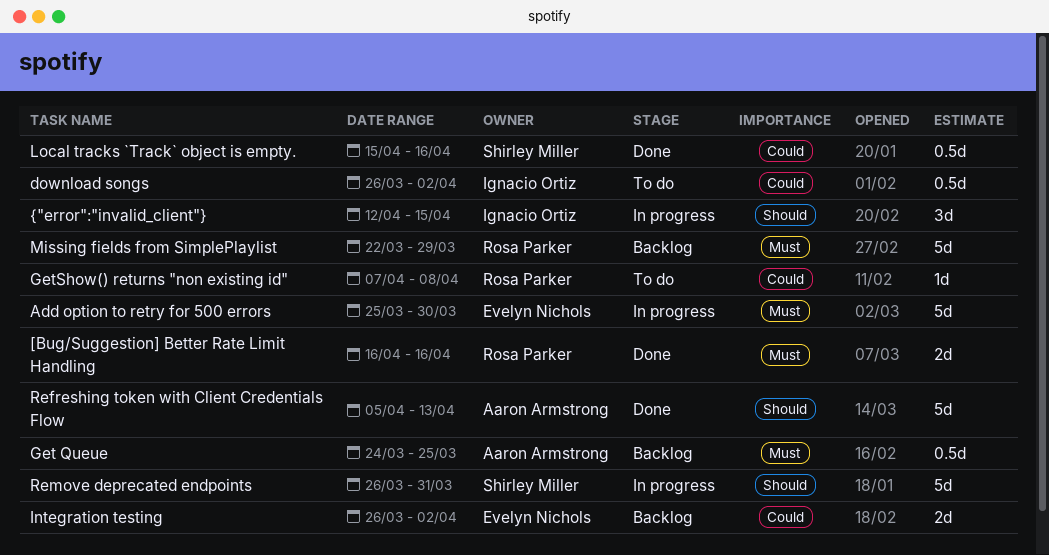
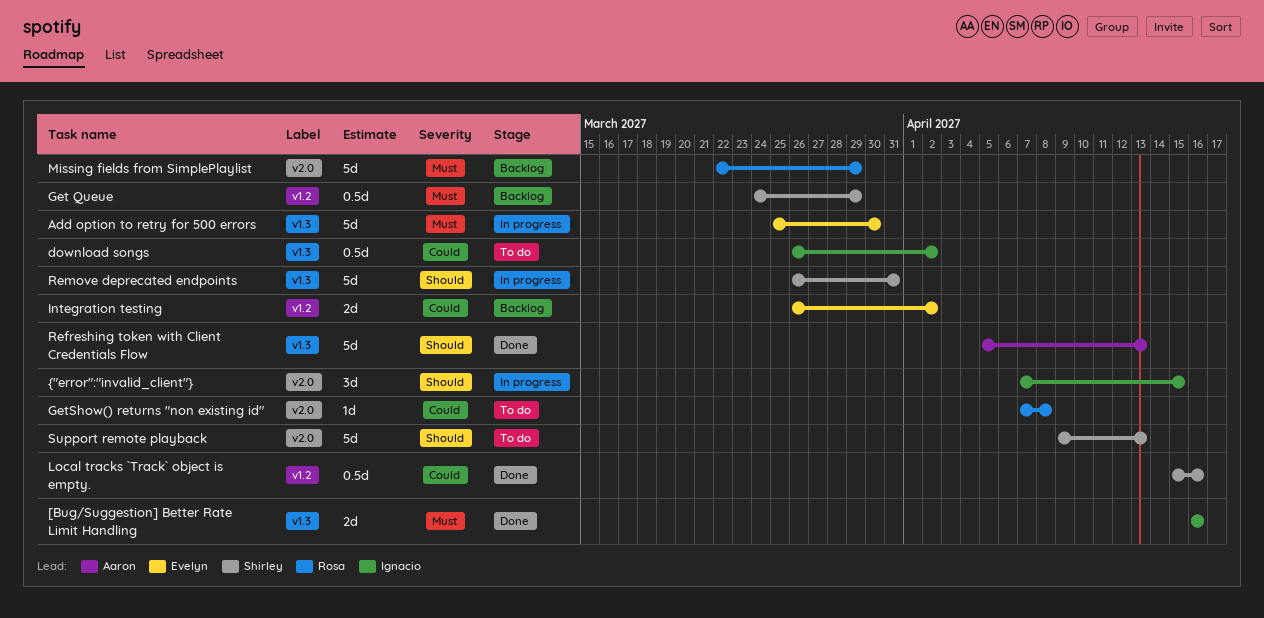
[Bug/Suggestion] Better Rate Limit Handling, owner: Rosa Parker -> Ignacio Ortiz
Get Queue, owner: Aaron Armstrong -> Shirley Miller
Get Queue, due: Mar 25 -> Mar 29
Support remote playback: none -> present
{"error":"invalid_client"}, start: Apr 12 -> Apr 7

